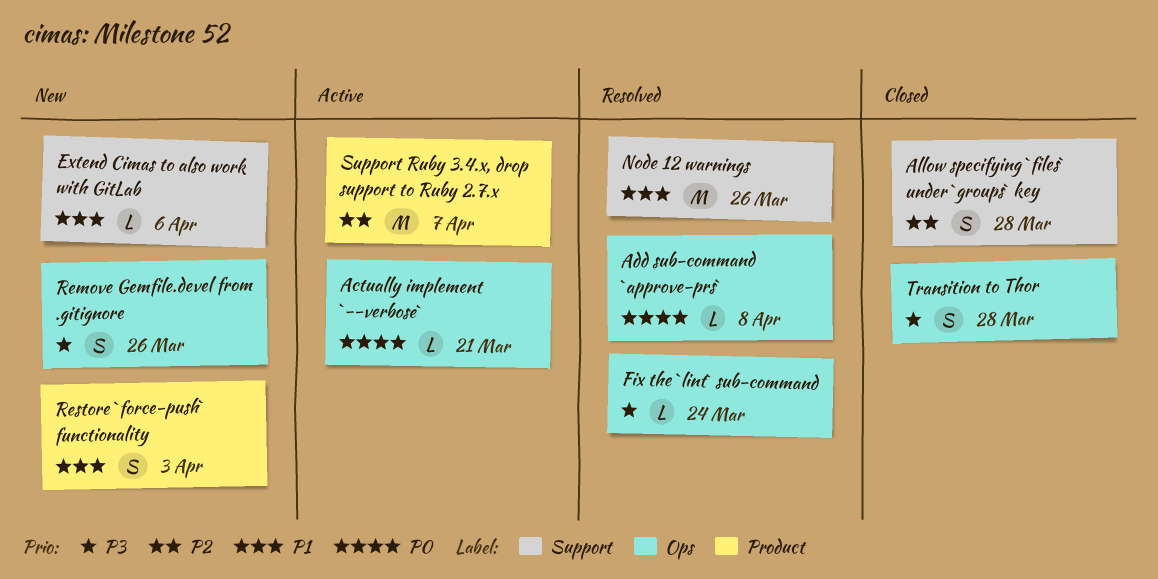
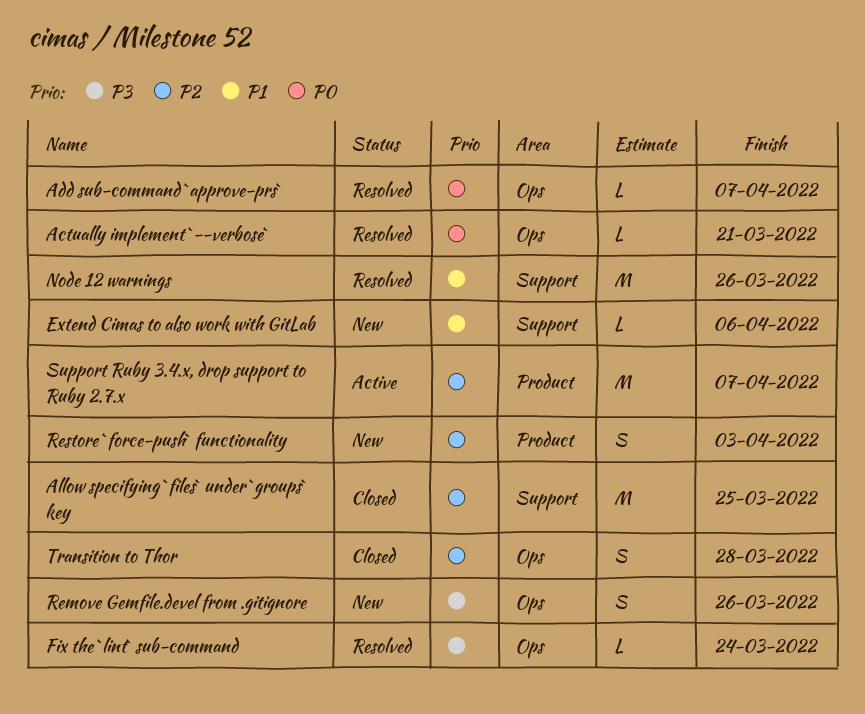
Actually implement `--verbose`, status: Active -> Resolved
Add sub-command `approve-prs`, due: Apr 8 -> Apr 7
Allow specifying `files` under `groups` key, estimate: S -> M
Allow specifying `files` under `groups` key, due: Mar 28 -> Mar 25
Restore `force-push` functionality, priority: P1 -> P2
Transition to Thor, priority: P3 -> P2

